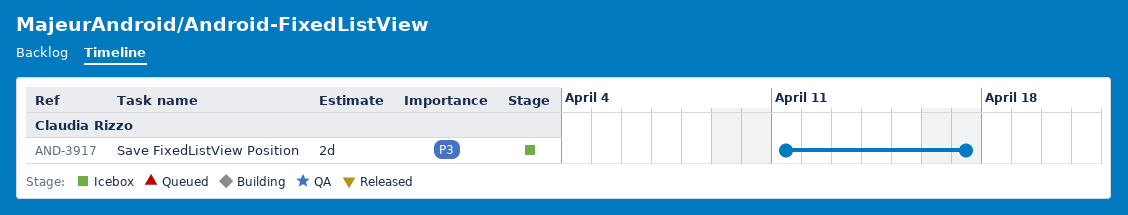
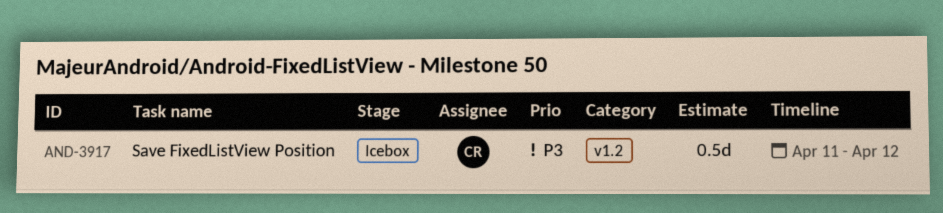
AND-3917, estimate: 2d -> 0.5d
AND-3917, due: Apr 17 -> Apr 12

